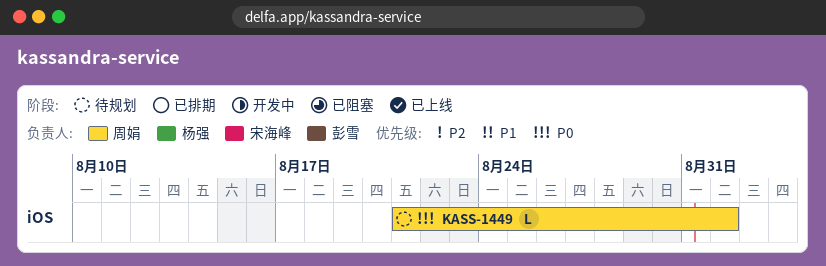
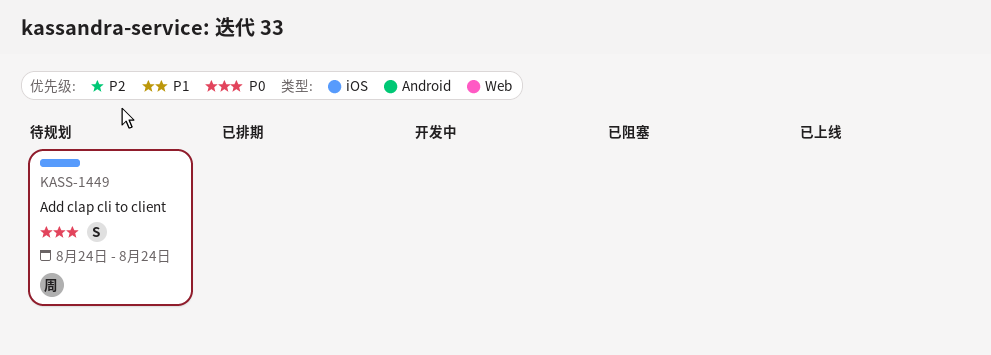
KASS-1449, estimate: L -> S
KASS-1449, start: Aug 21 -> Aug 24
KASS-1449, due: Sep 1 -> Aug 24

